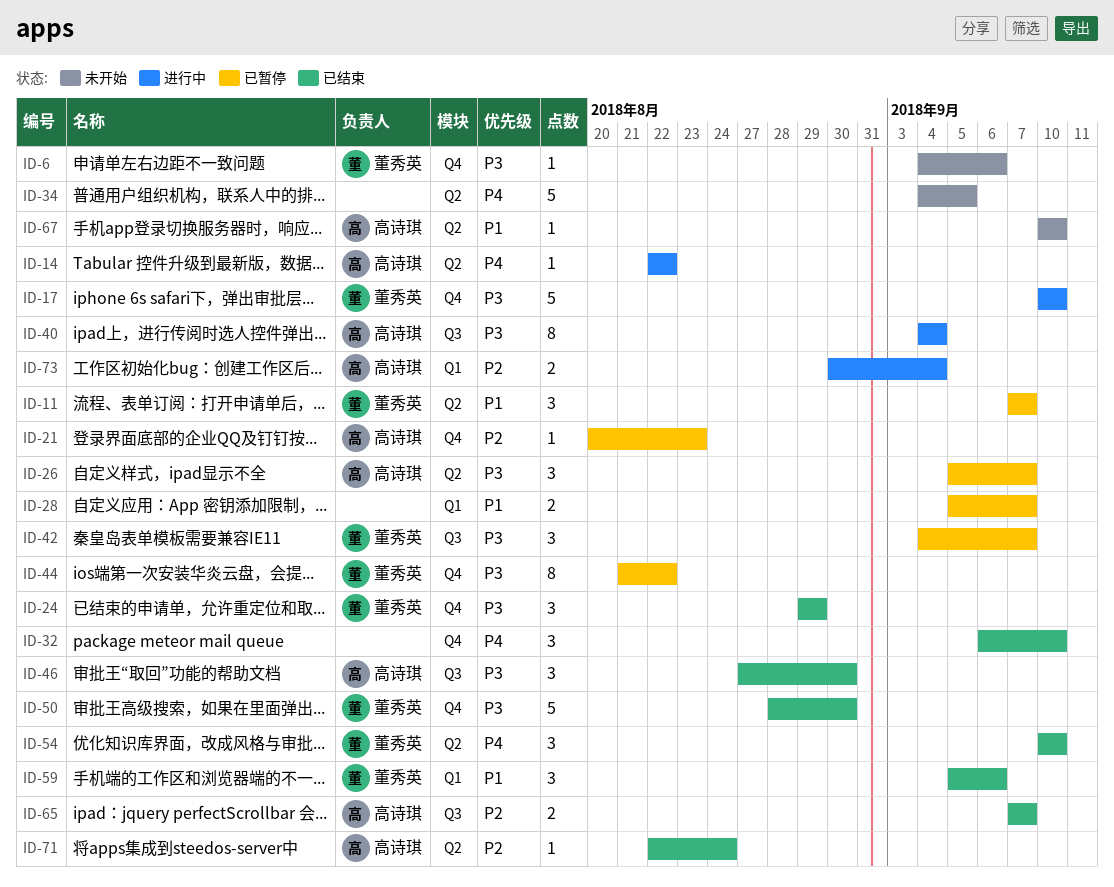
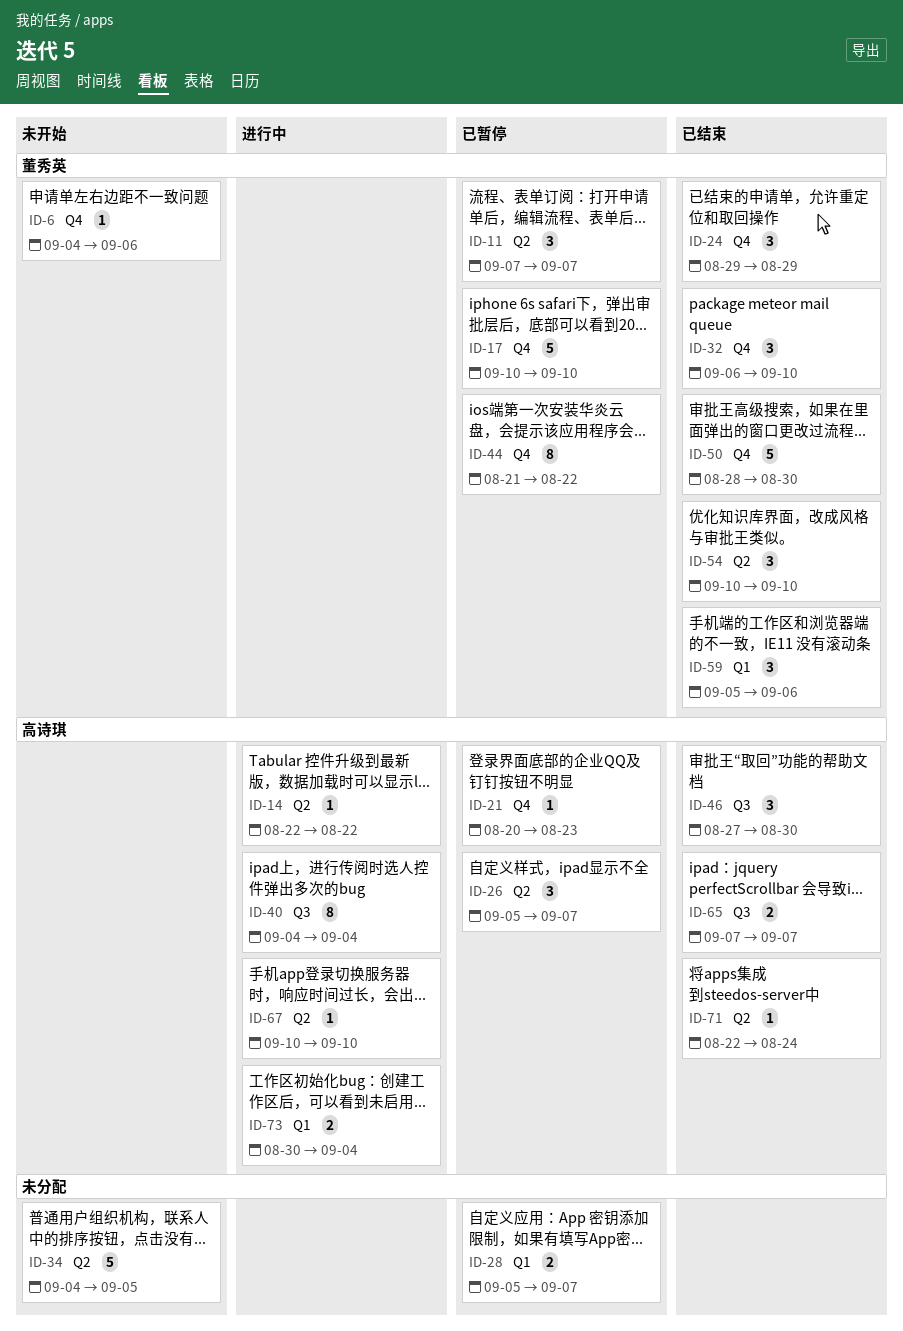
ID-17, status: 进行中 -> 已暂停
ID-32, owner: none -> 董秀英
ID-42: present -> none
ID-67, status: 未开始 -> 进行中

